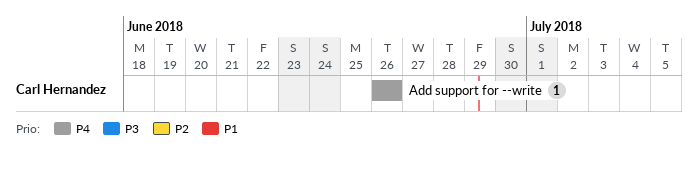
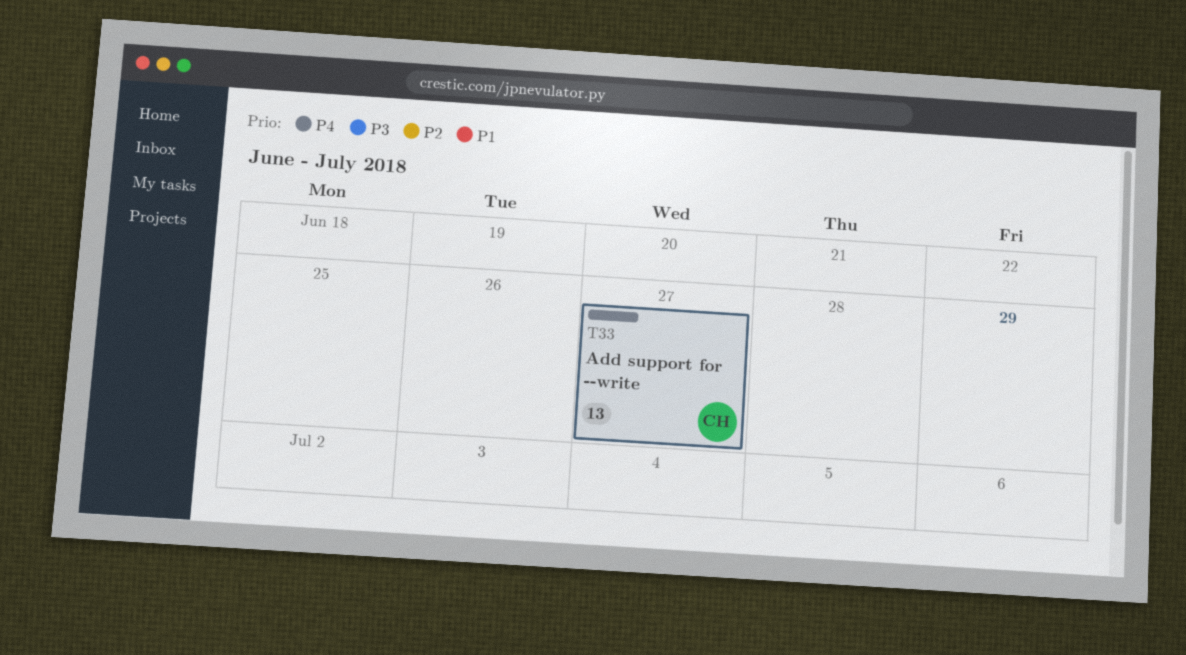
Add support for --write, estimate: 1 -> 13
Add support for --write, due: Jun 26 -> Jun 27

